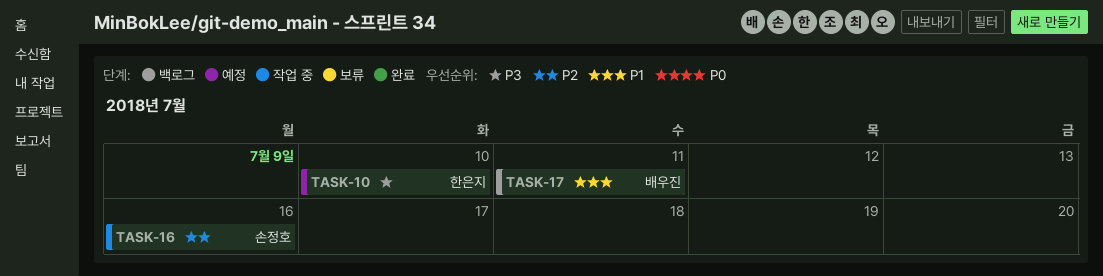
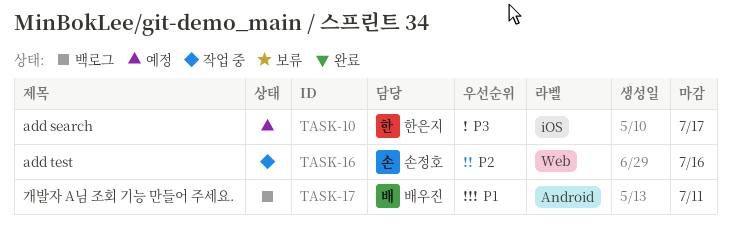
TASK-10, due: Jul 10 -> Jul 17

